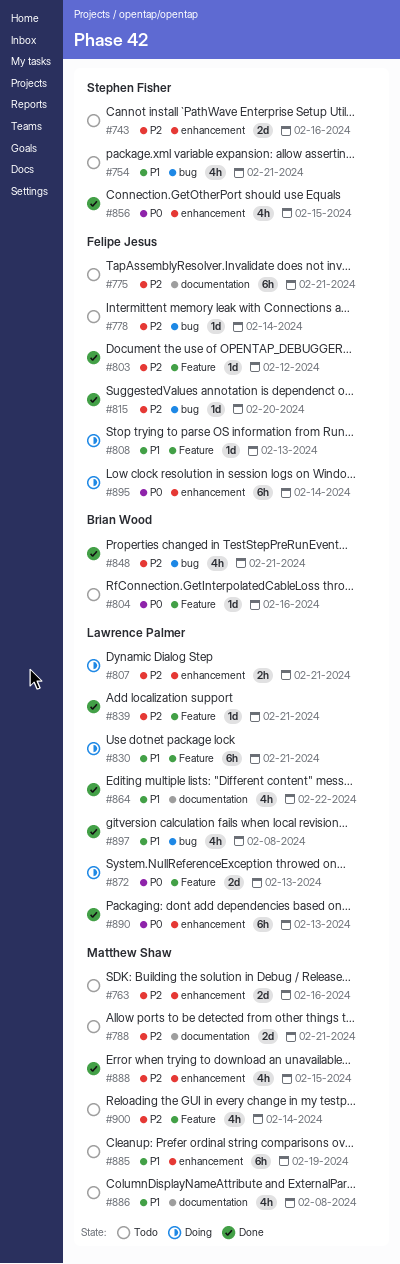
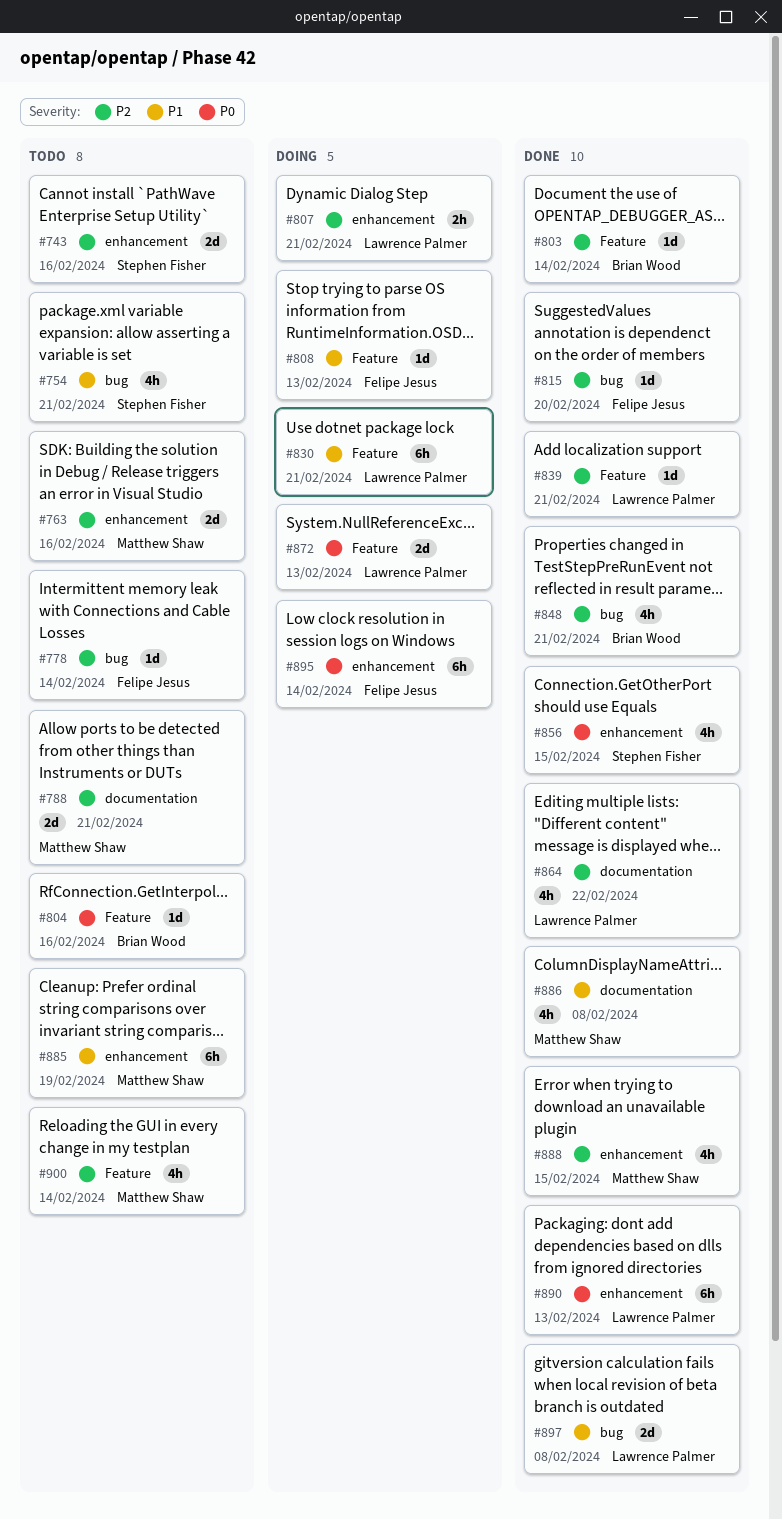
#775: present -> none
#803, owner: Felipe Jesus -> Brian Wood
#803, due: Feb 12 -> Feb 14
#864, priority: P1 -> P2
#886, status: Todo -> Done
#897, estimate: 4h -> 2d

